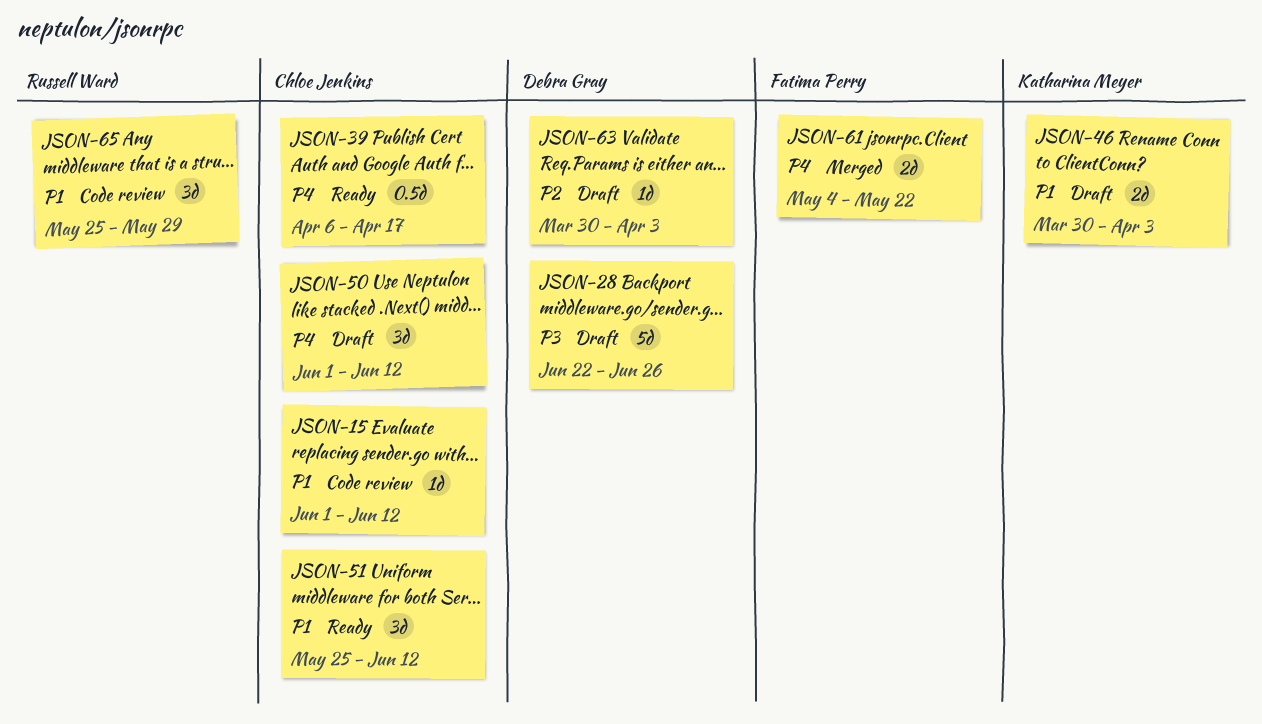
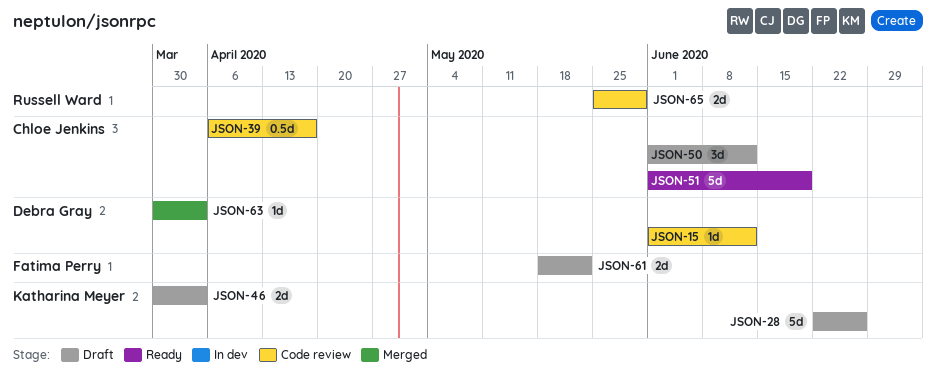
JSON-15, owner: Chloe Jenkins -> Debra Gray
JSON-28, owner: Debra Gray -> Katharina Meyer
JSON-39, status: Ready -> Code review
JSON-51, estimate: 3d -> 5d
JSON-51, start: May 25 -> Jun 1
JSON-51, due: Jun 12 -> Jun 19
JSON-61, status: Merged -> Draft
JSON-61, start: May 4 -> May 18
JSON-63, status: Draft -> Merged
JSON-65, estimate: 3d -> 2d

